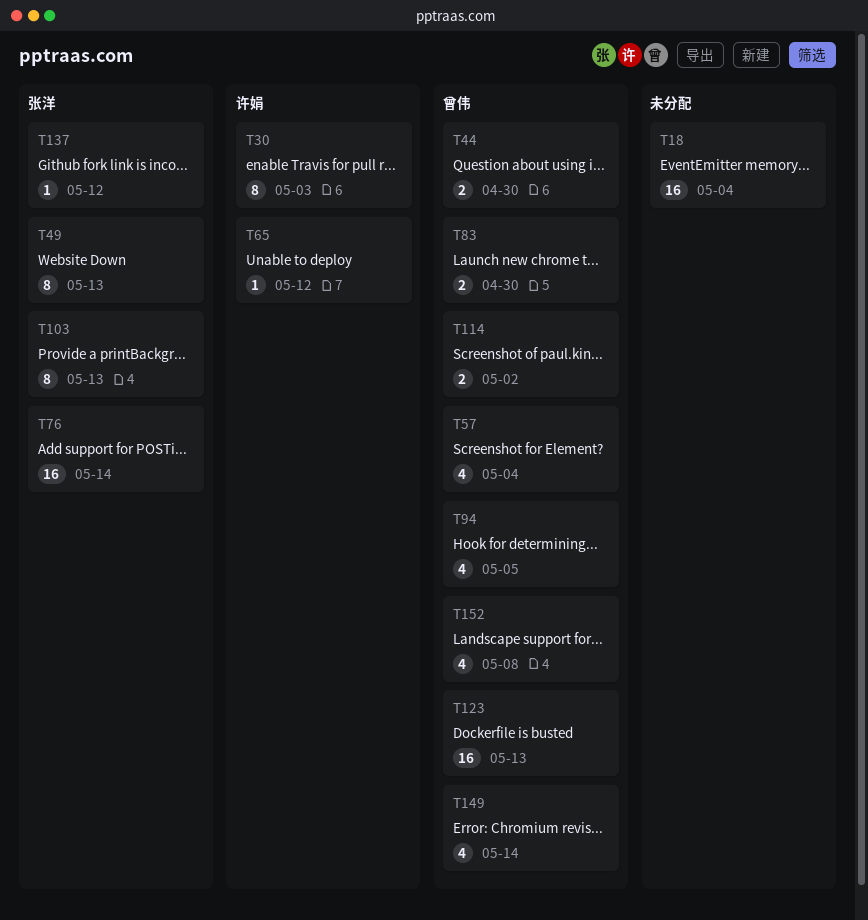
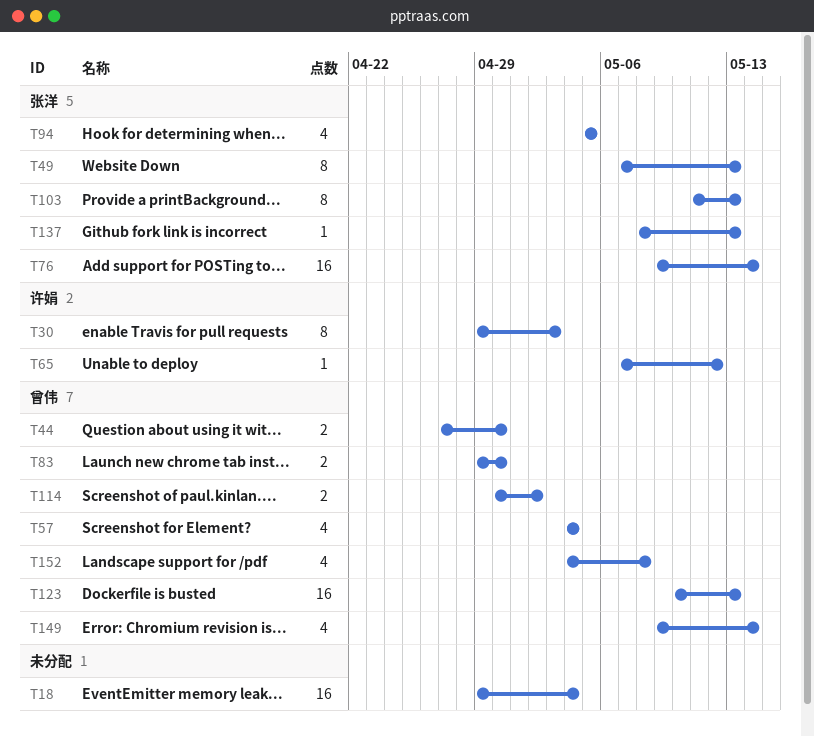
T94, owner: 曾伟 -> 张洋
T137, due: May 12 -> May 13

